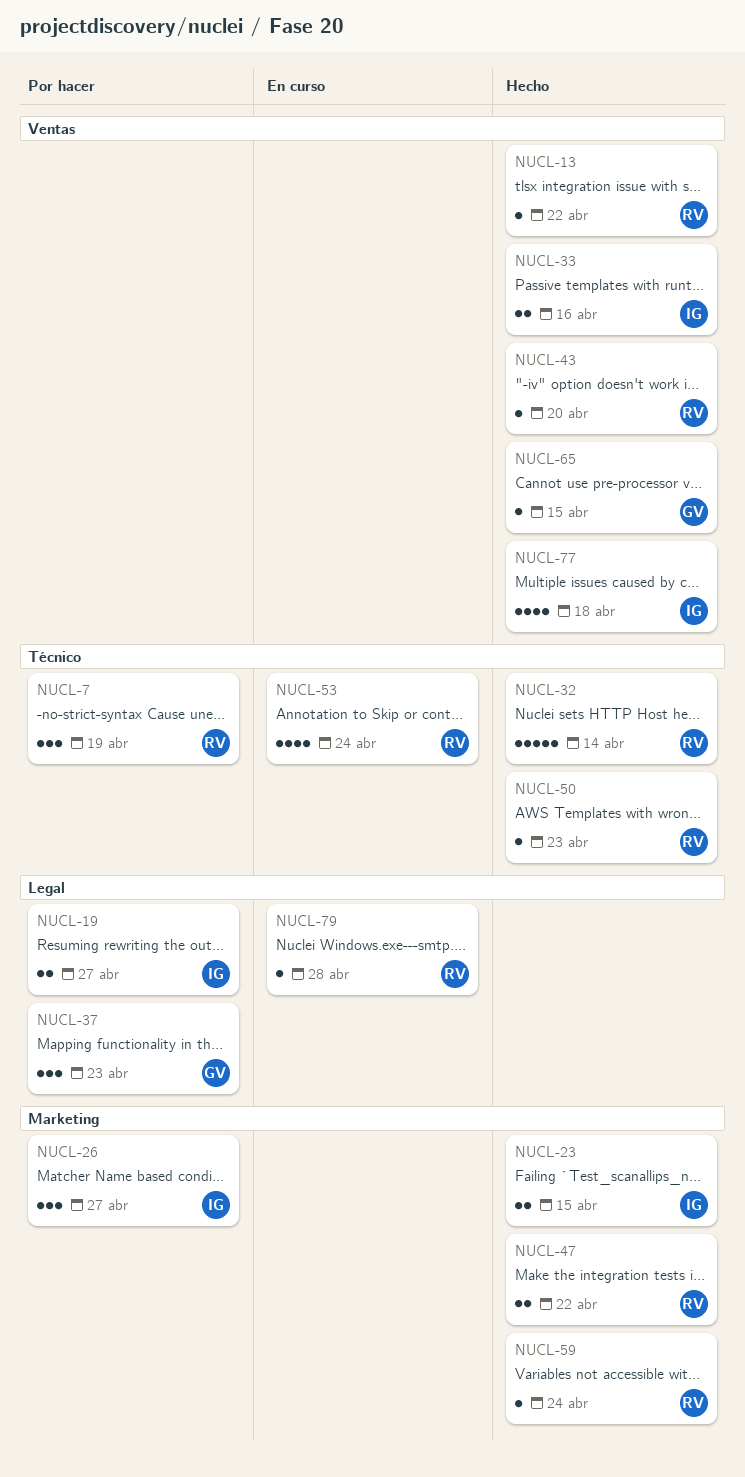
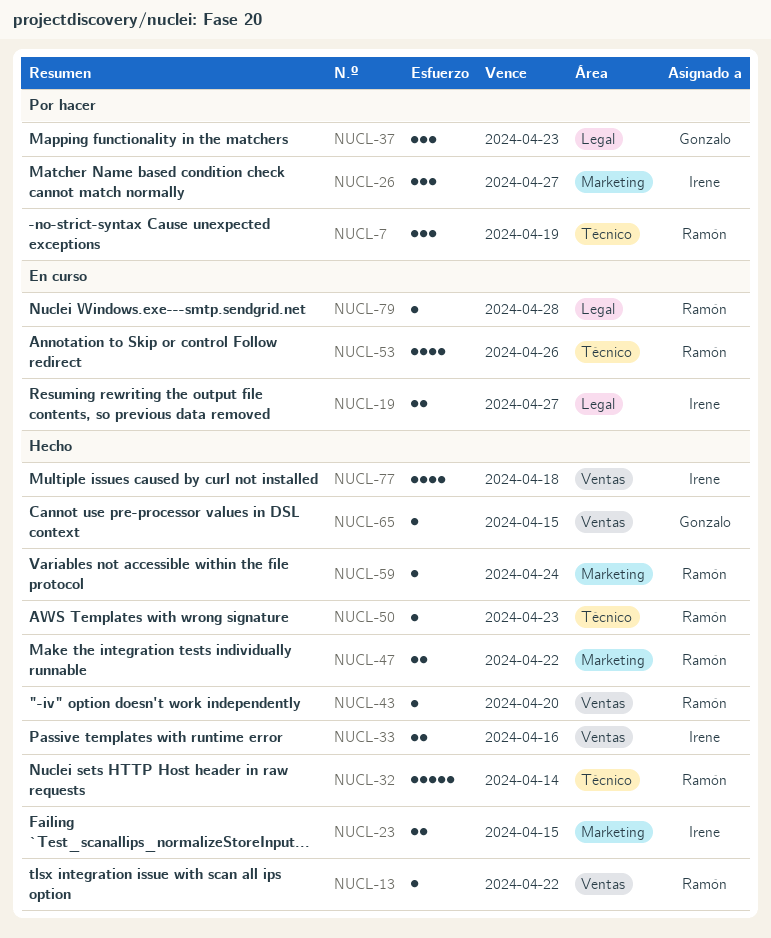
NUCL-19, status: Por hacer -> En curso
NUCL-53, due: Apr 24 -> Apr 26

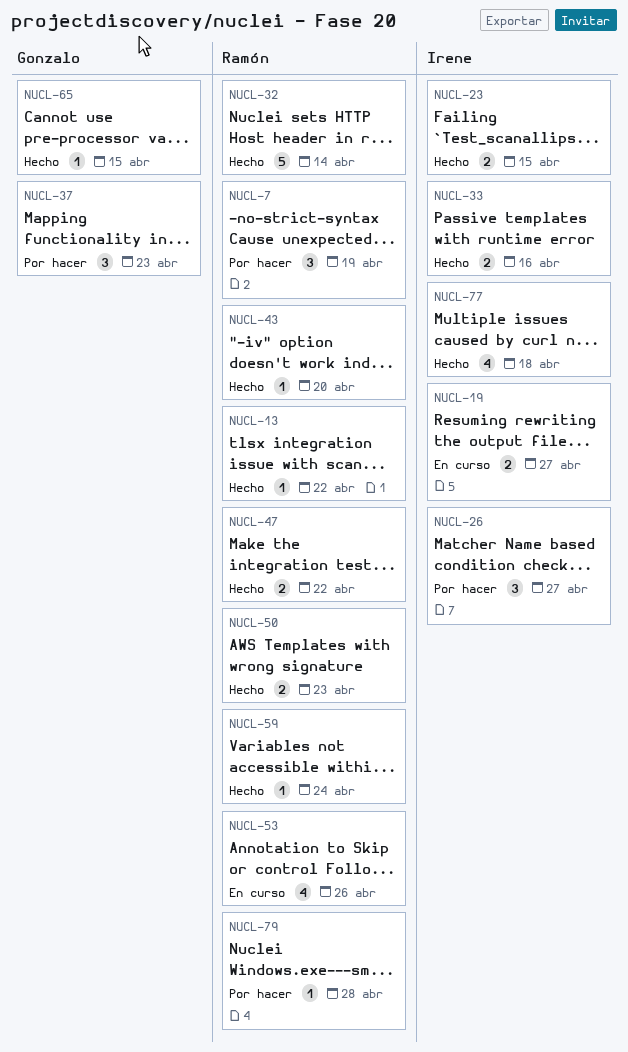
NUCL-50, estimate: 1 -> 2
NUCL-79, status: En curso -> Por hacer

